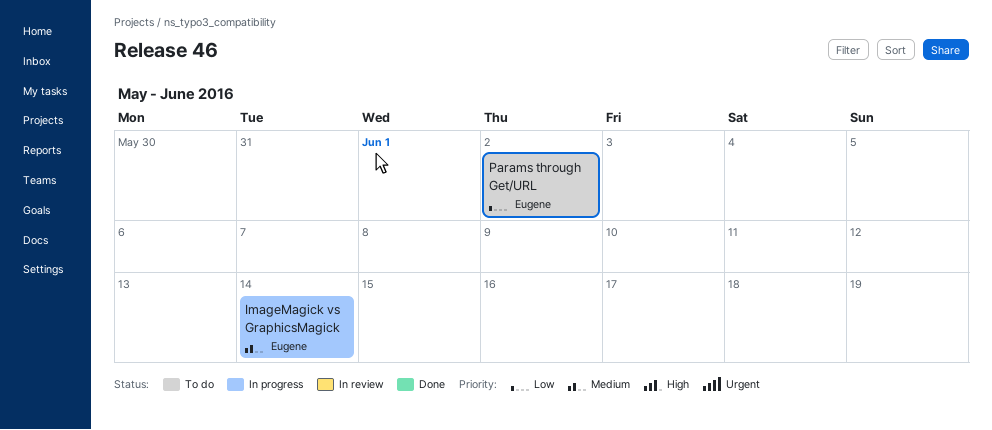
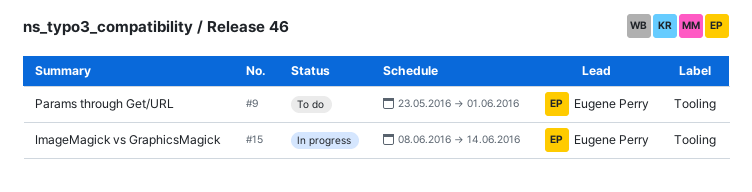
Params through Get/URL, due: Jun 2 -> Jun 1

